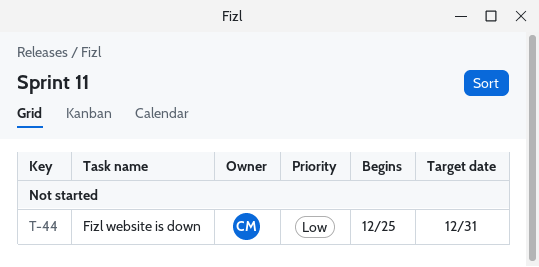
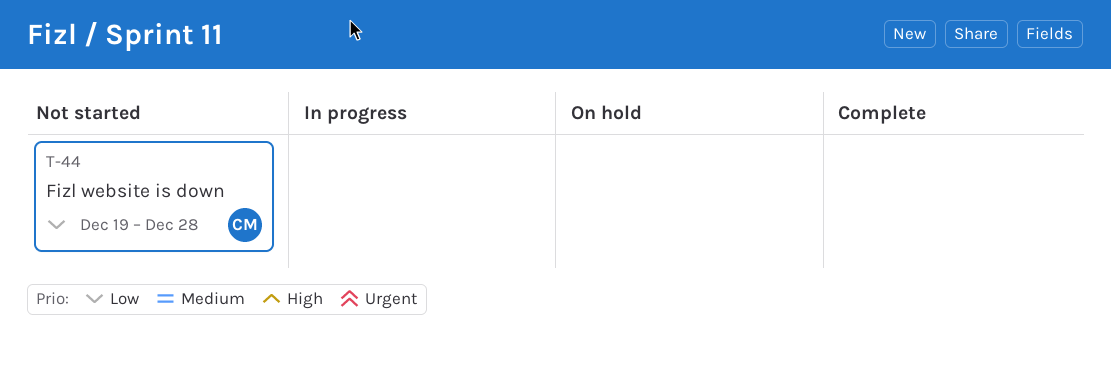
T-44, start: Dec 25 -> Dec 19
T-44, due: Dec 31 -> Dec 28

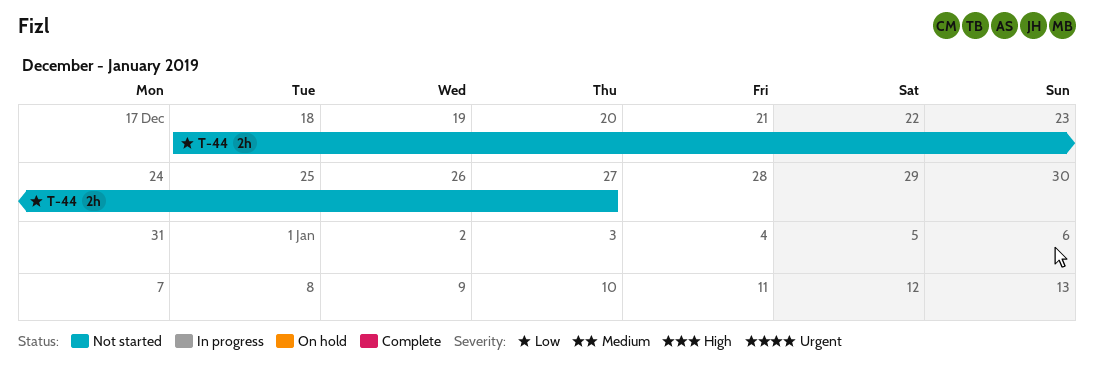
T-44, start: Dec 19 -> Dec 18
T-44, due: Dec 28 -> Dec 27

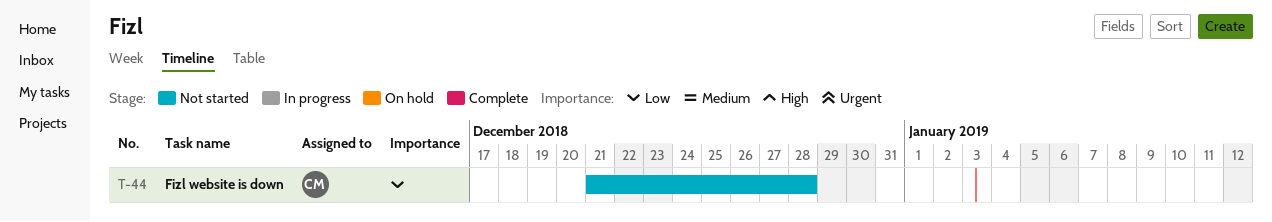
T-44, start: Dec 18 -> Dec 21
T-44, due: Dec 27 -> Dec 28

